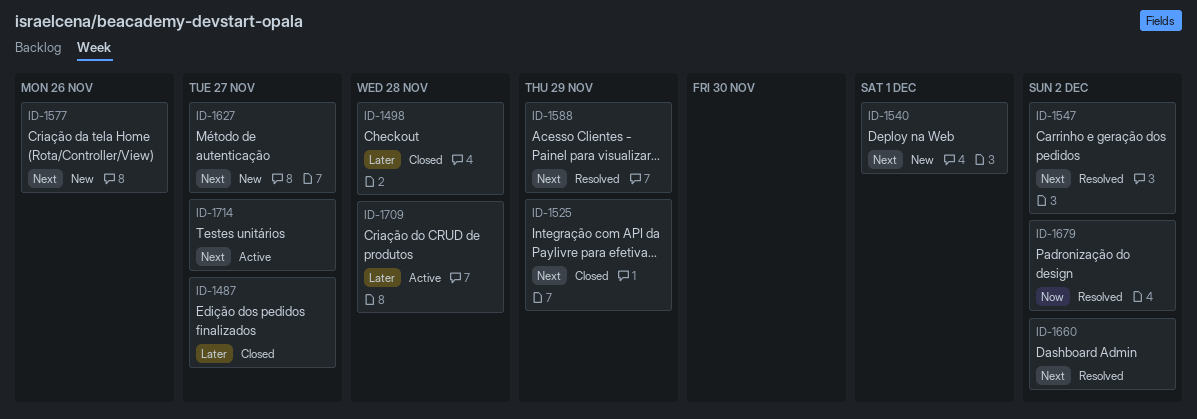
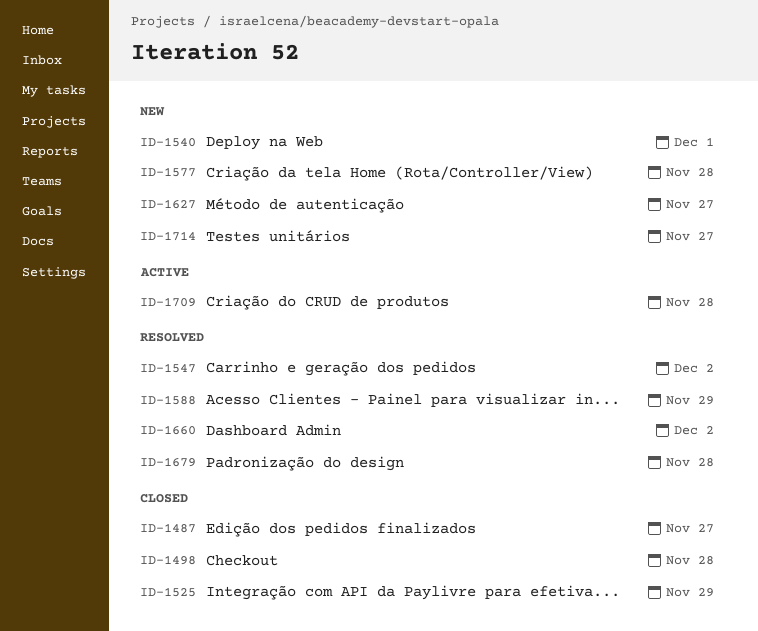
ID-1577, due: Nov 26 -> Nov 28
ID-1679, due: Dec 2 -> Nov 28
ID-1714, status: Active -> New

